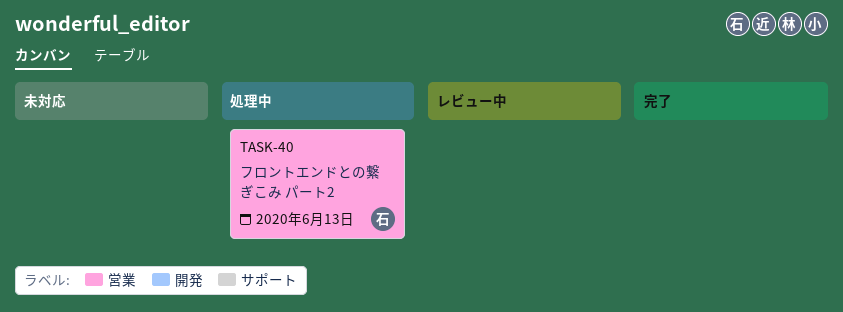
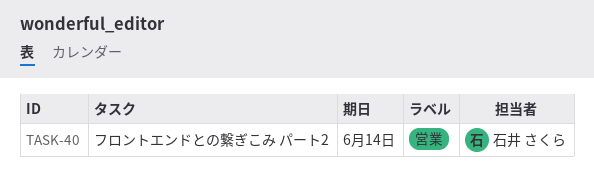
TASK-40, due: Jun 13 -> Jun 14

